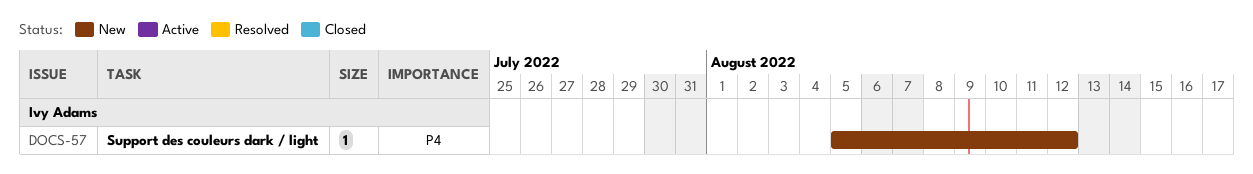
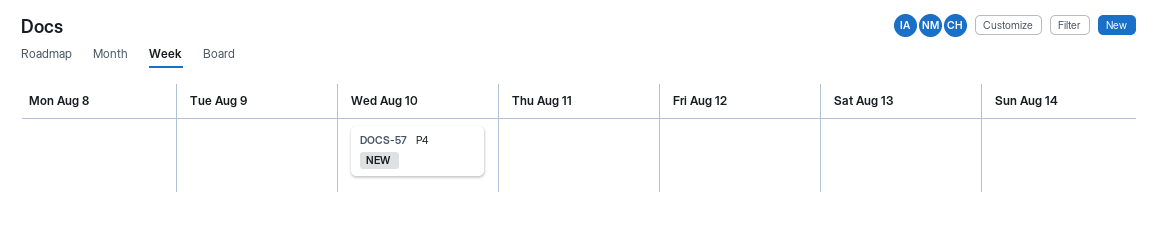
DOCS-57, due: Aug 12 -> Aug 10

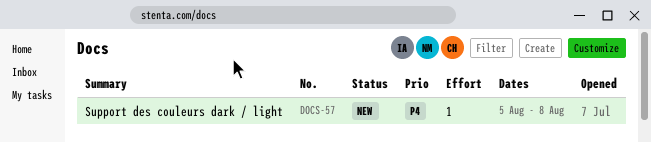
DOCS-57, due: Aug 10 -> Aug 8

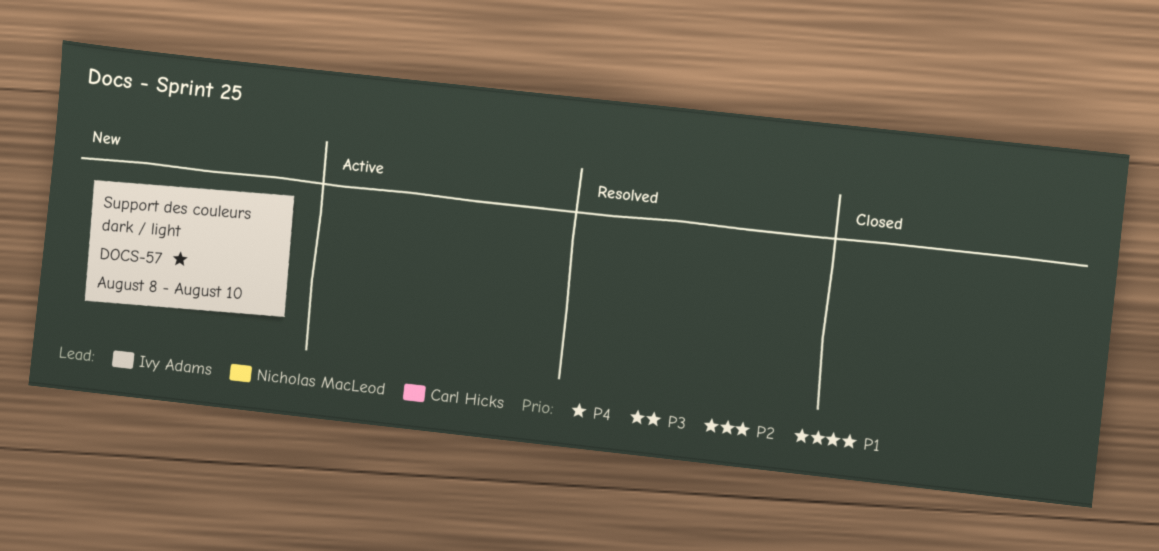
DOCS-57, start: Aug 5 -> Aug 8
DOCS-57, due: Aug 8 -> Aug 10

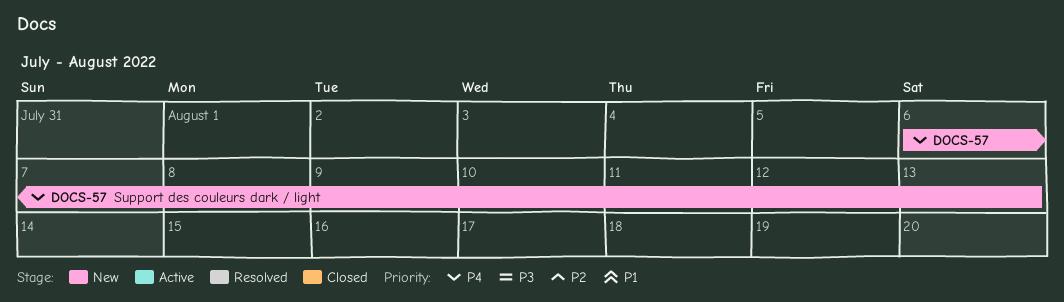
DOCS-57, start: Aug 8 -> Aug 6
DOCS-57, due: Aug 10 -> Aug 13

